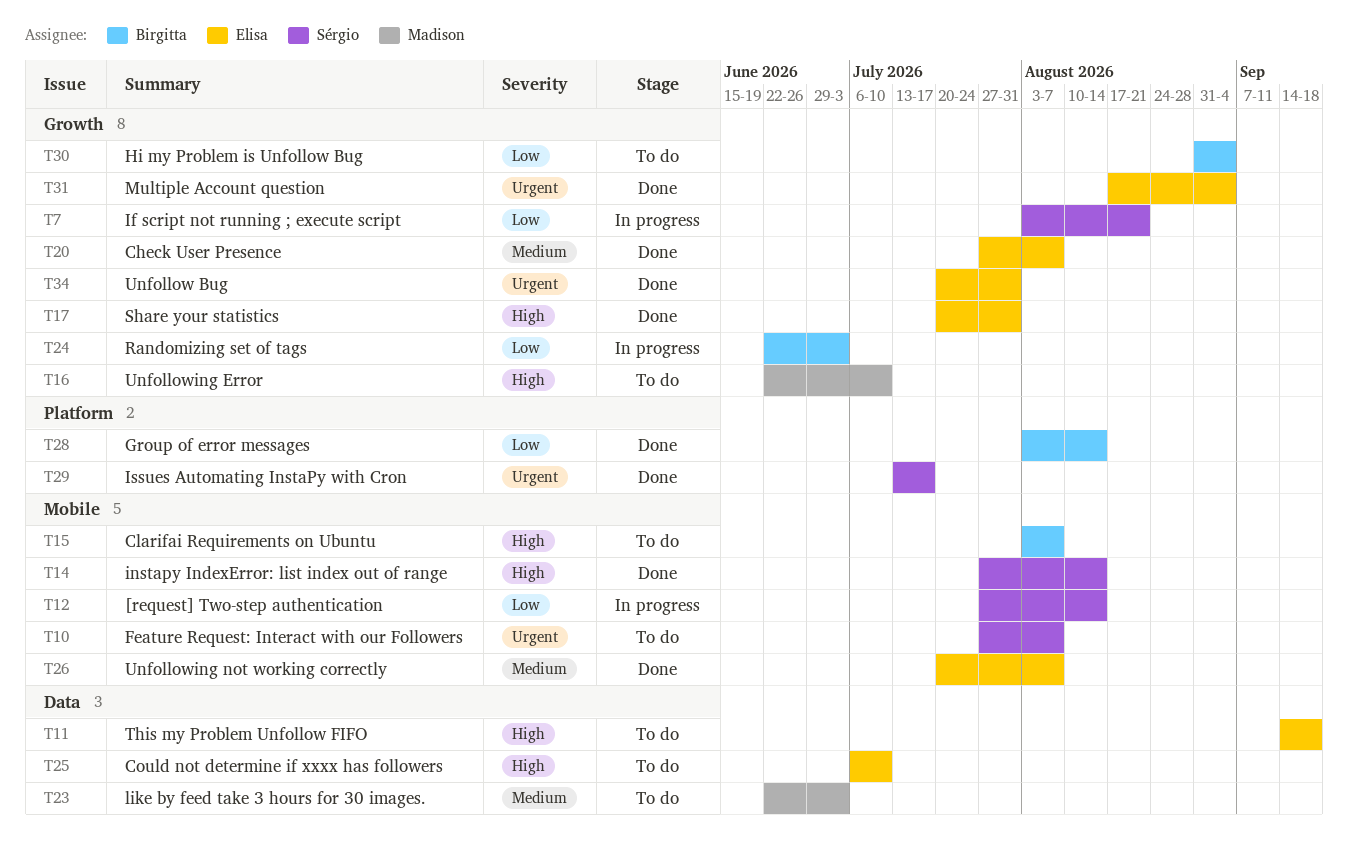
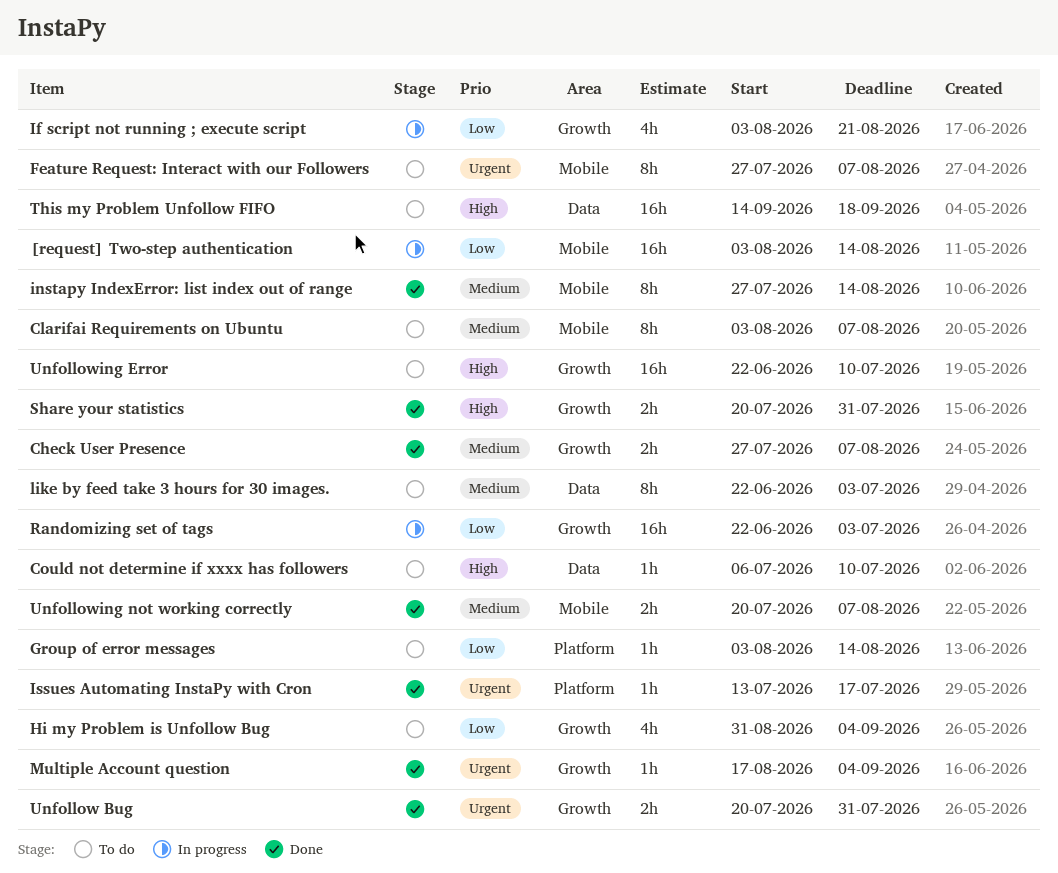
[request] Two-step authentication, start: Jul 27 -> Aug 3
Clarifai Requirements on Ubuntu, priority: High -> Medium
Group of error messages, status: Done -> To do
instapy IndexError: list index out of range, priority: High -> Medium

